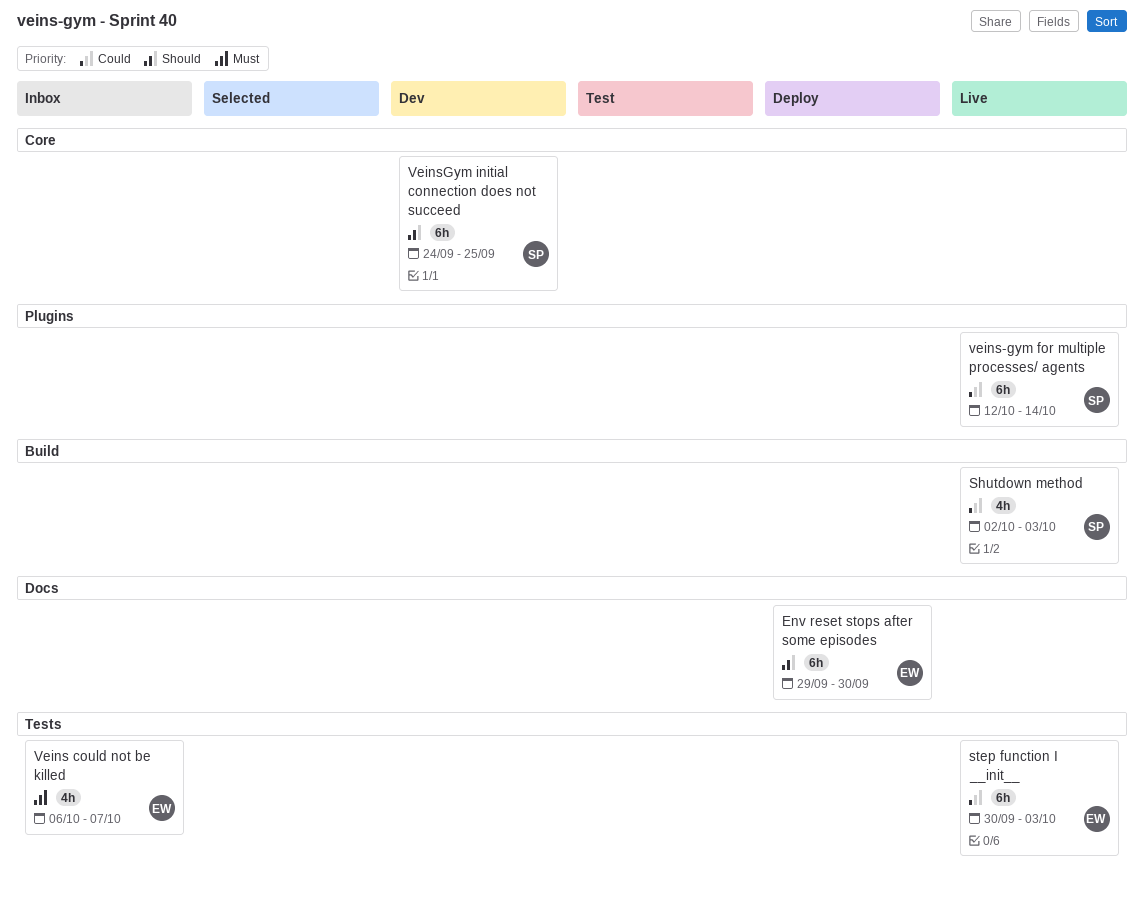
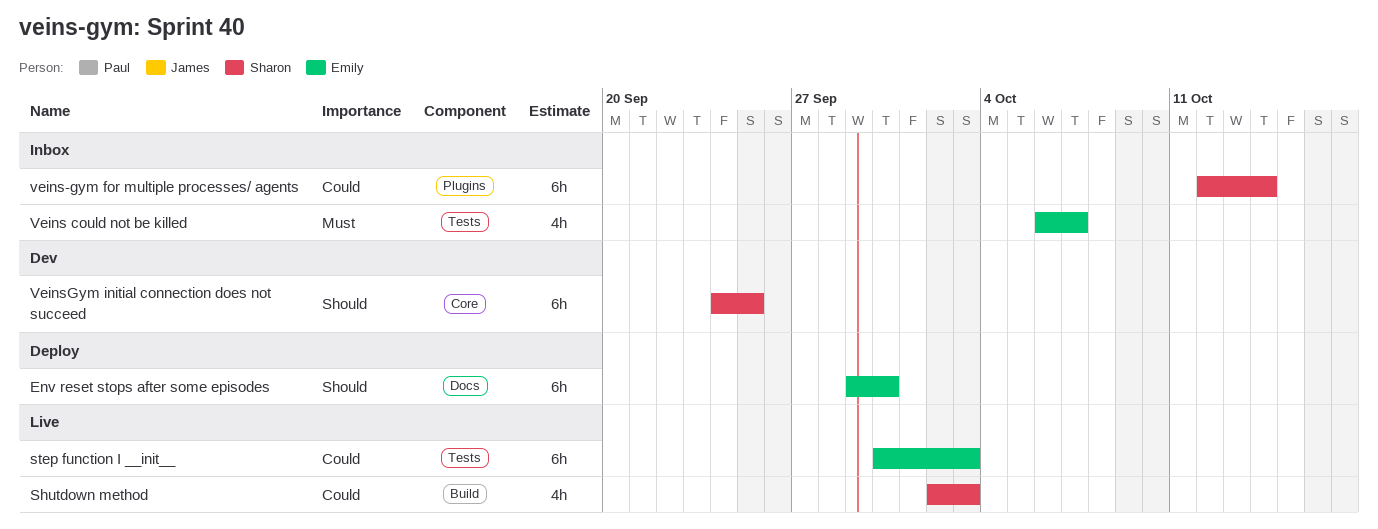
veins-gym for multiple processes/ agents, status: Live -> Inbox

